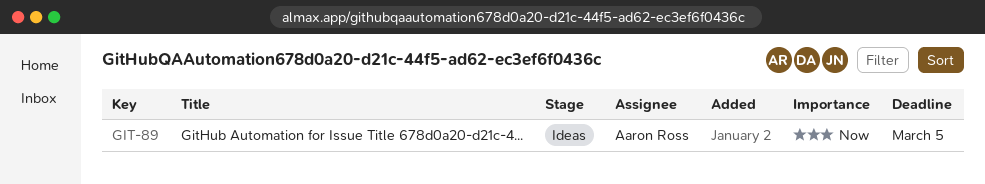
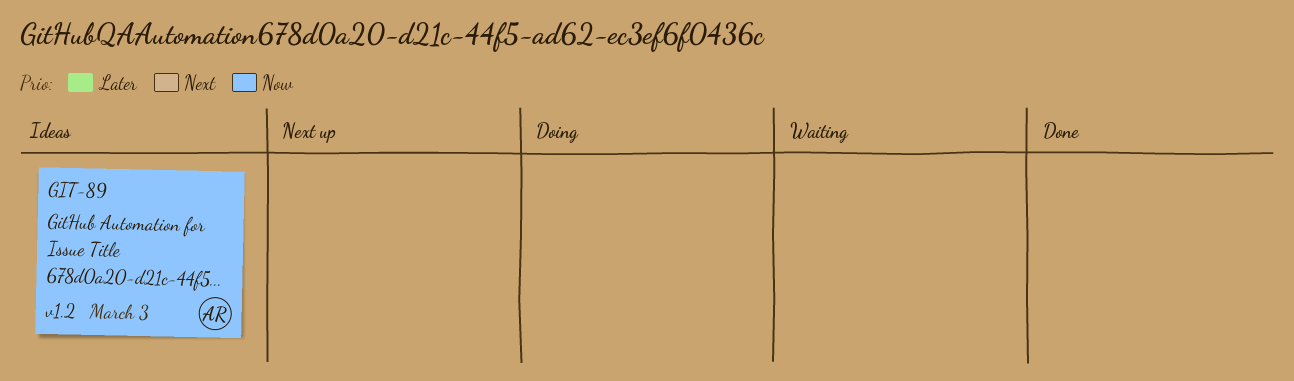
GIT-89, due: Mar 5 -> Mar 3

